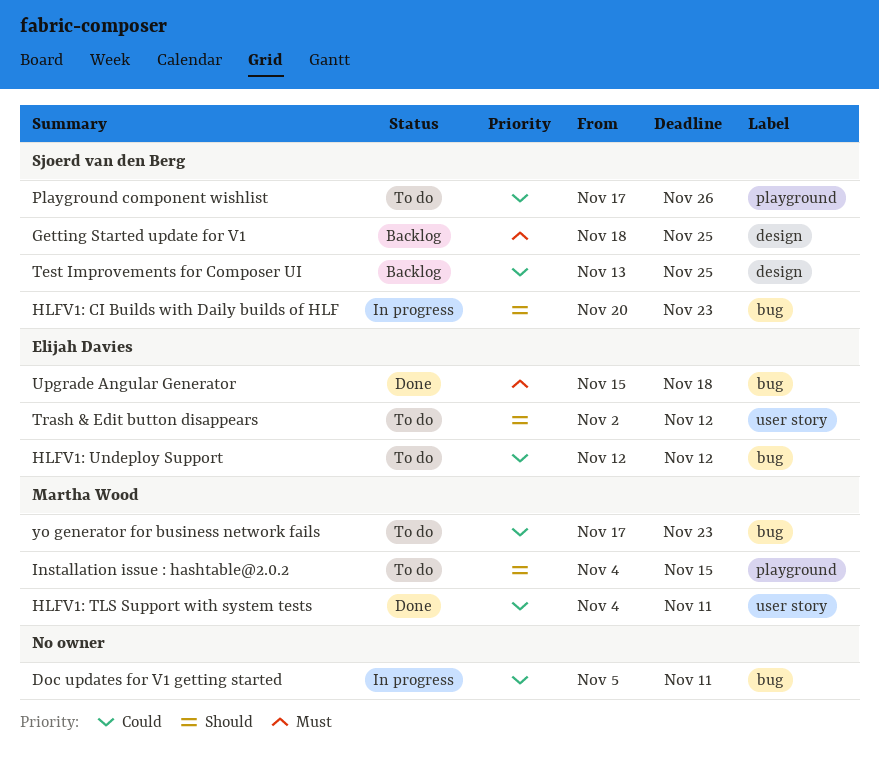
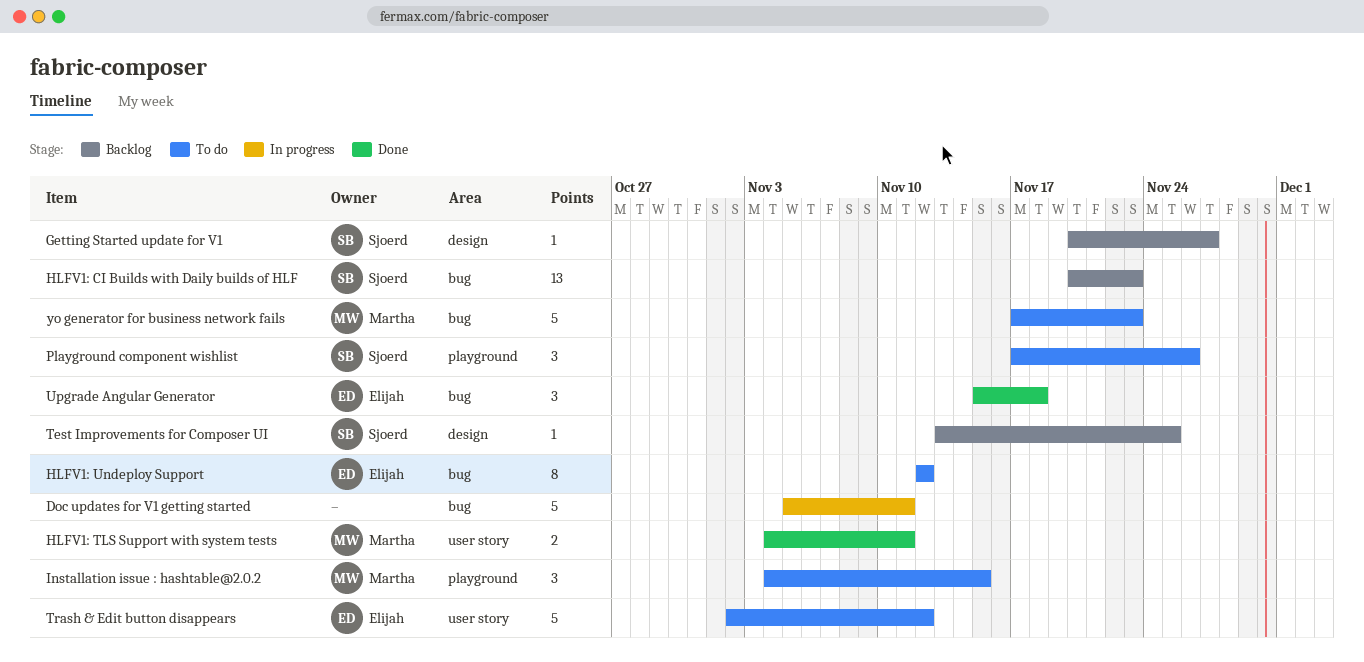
Getting Started update for V1, start: Nov 18 -> Nov 20
Getting Started update for V1, due: Nov 25 -> Nov 27
HLFV1: CI Builds with Daily builds of HLF, status: In progress -> Backlog

